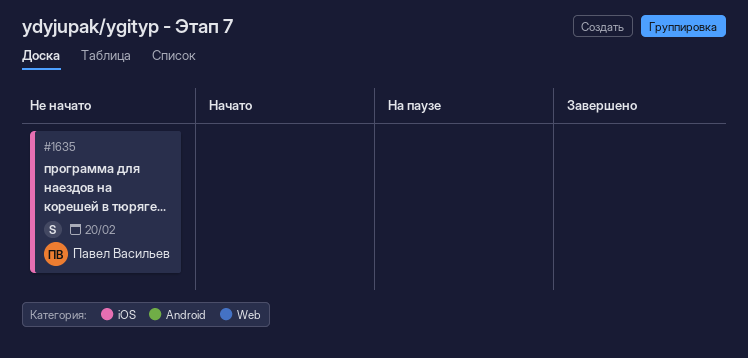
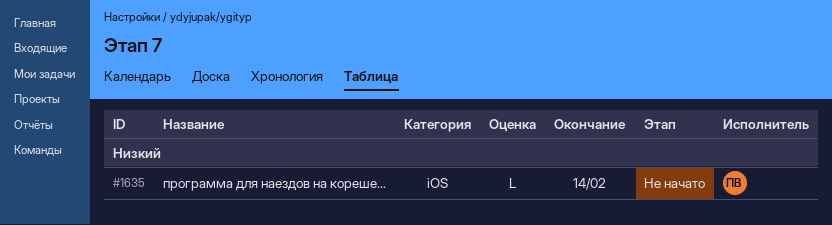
#1635, estimate: S -> L
#1635, due: Feb 20 -> Feb 14

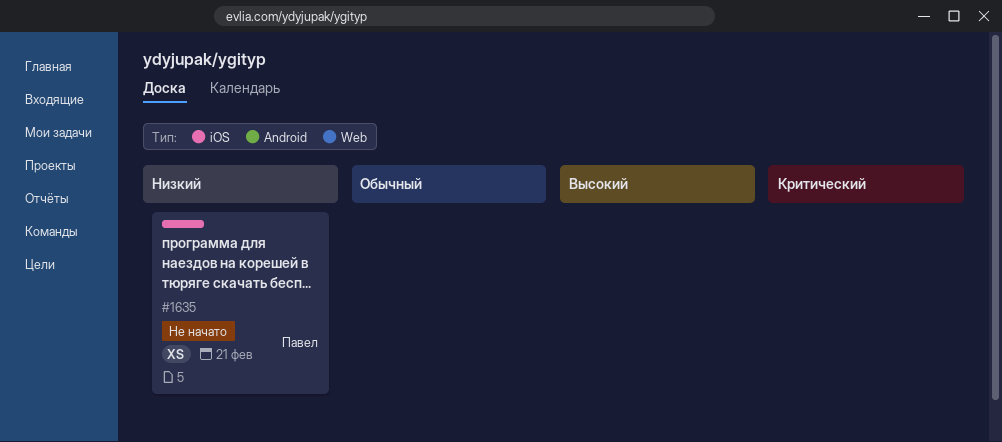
#1635, estimate: L -> XS
#1635, due: Feb 14 -> Feb 21

